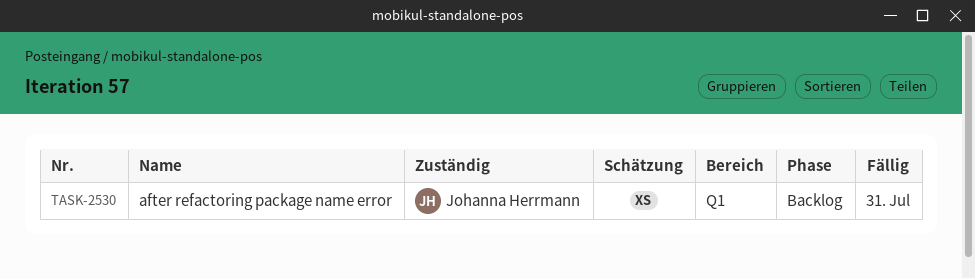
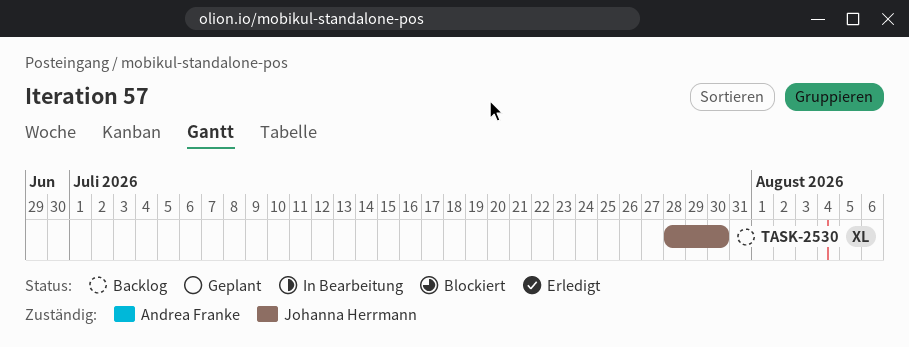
TASK-2530, estimate: XS -> XL
TASK-2530, due: Jul 31 -> Jul 30

